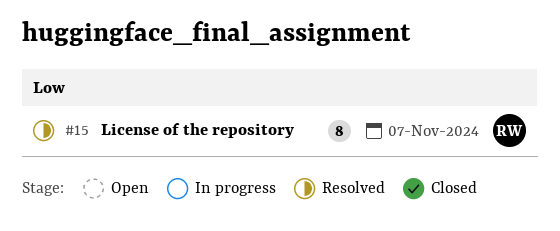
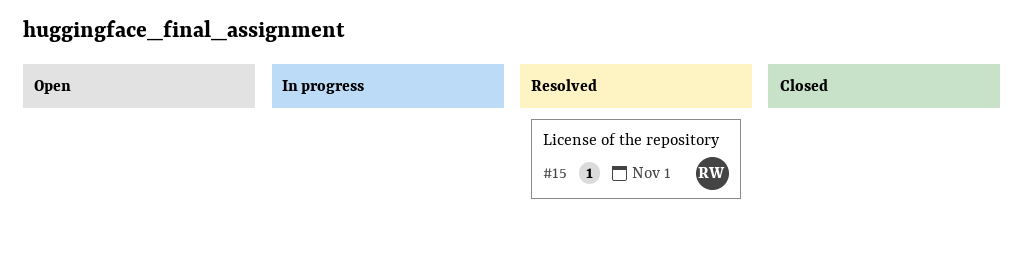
#15, estimate: 8 -> 1
#15, due: Nov 7 -> Nov 1

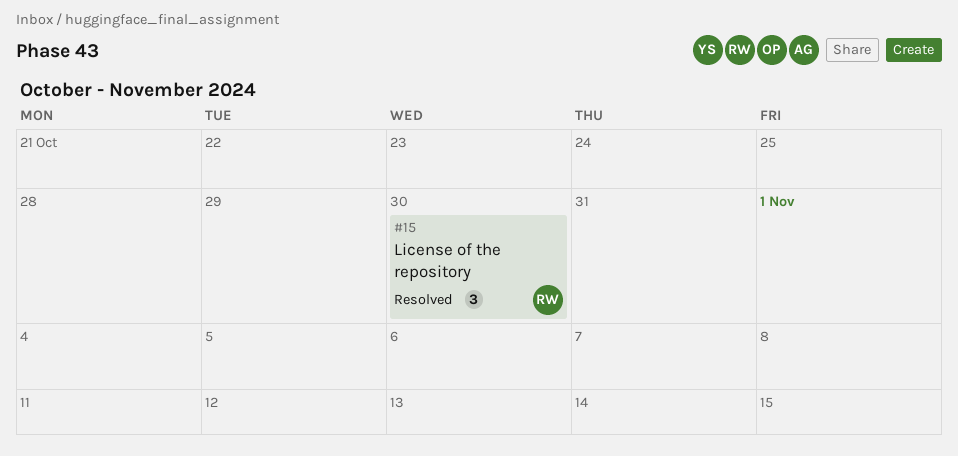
#15, estimate: 1 -> 3
#15, due: Nov 1 -> Oct 30

